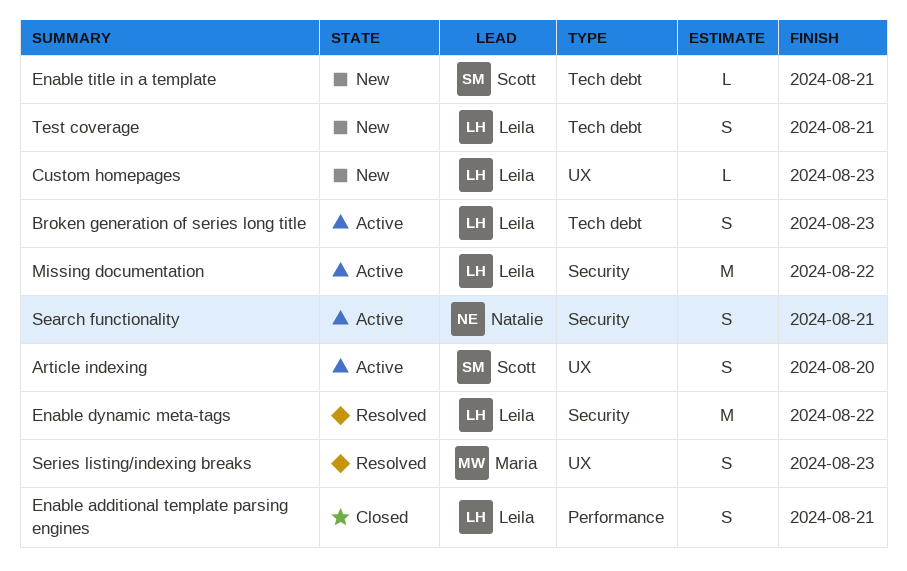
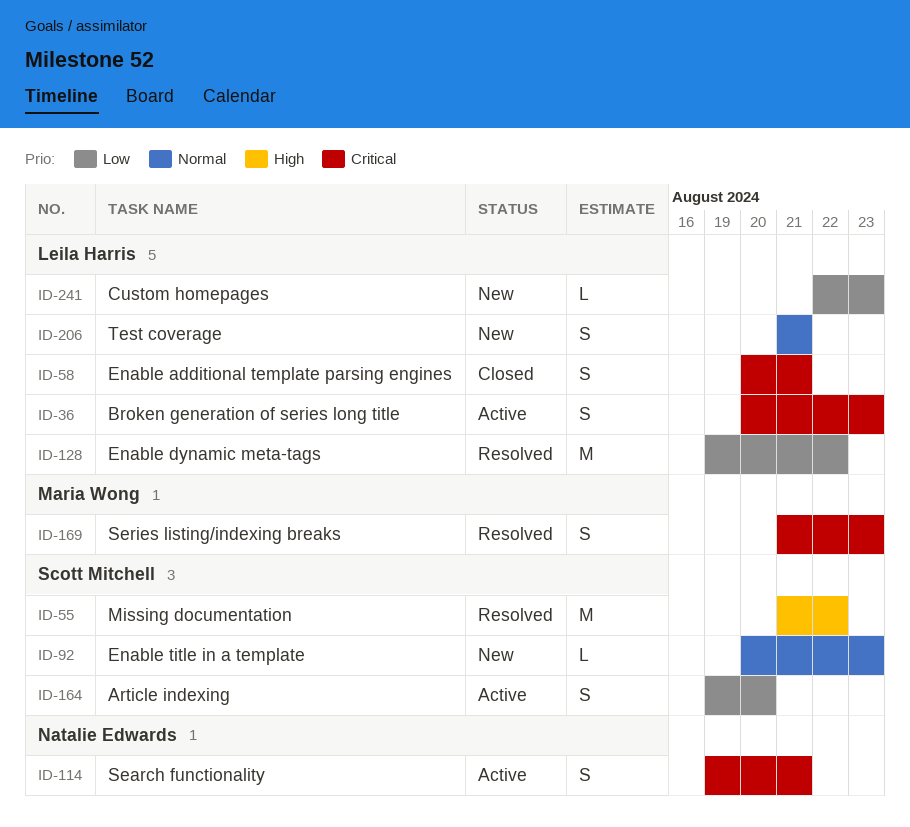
Enable title in a template, due: Aug 21 -> Aug 23
Missing documentation, status: Active -> Resolved
Missing documentation, owner: Leila Harris -> Scott Mitchell

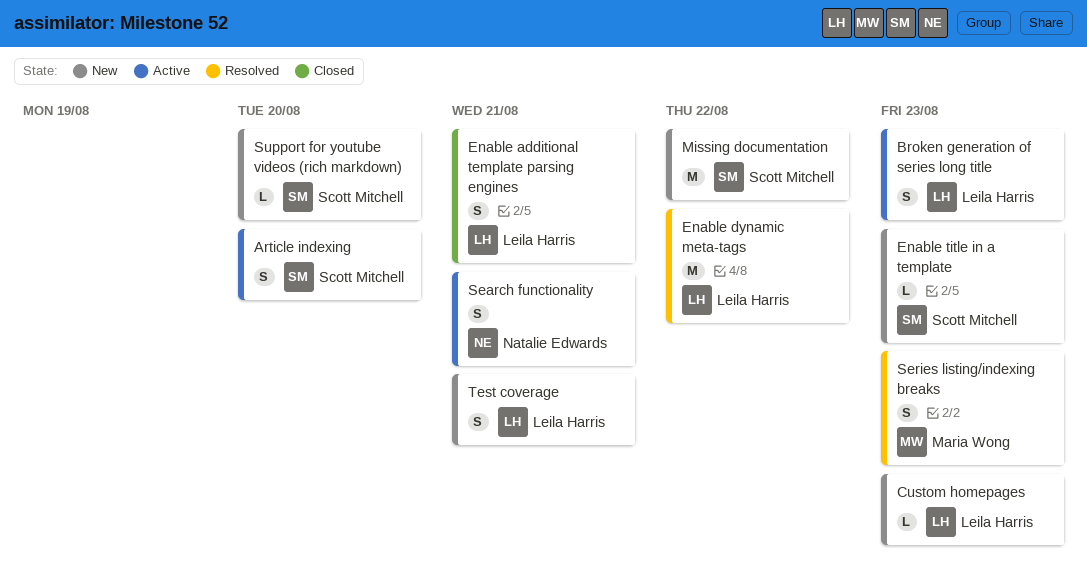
Missing documentation, status: Resolved -> New
Support for youtube videos (rich markdown): none -> present

